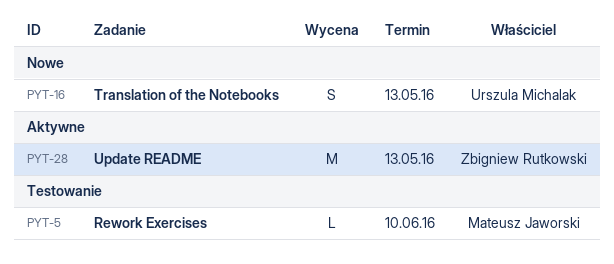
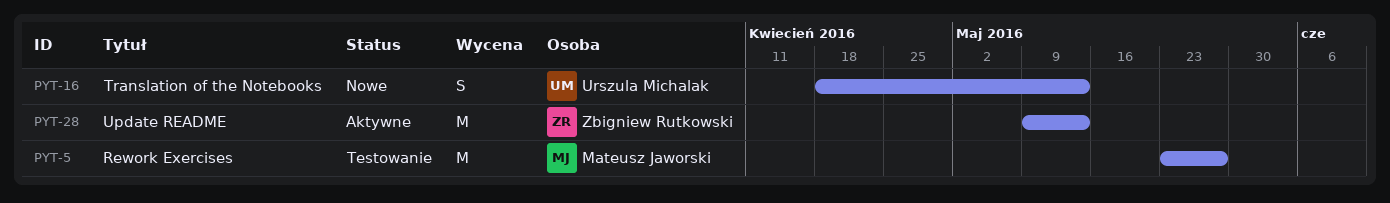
PYT-5, estimate: L -> M
PYT-5, due: Jun 10 -> May 27

